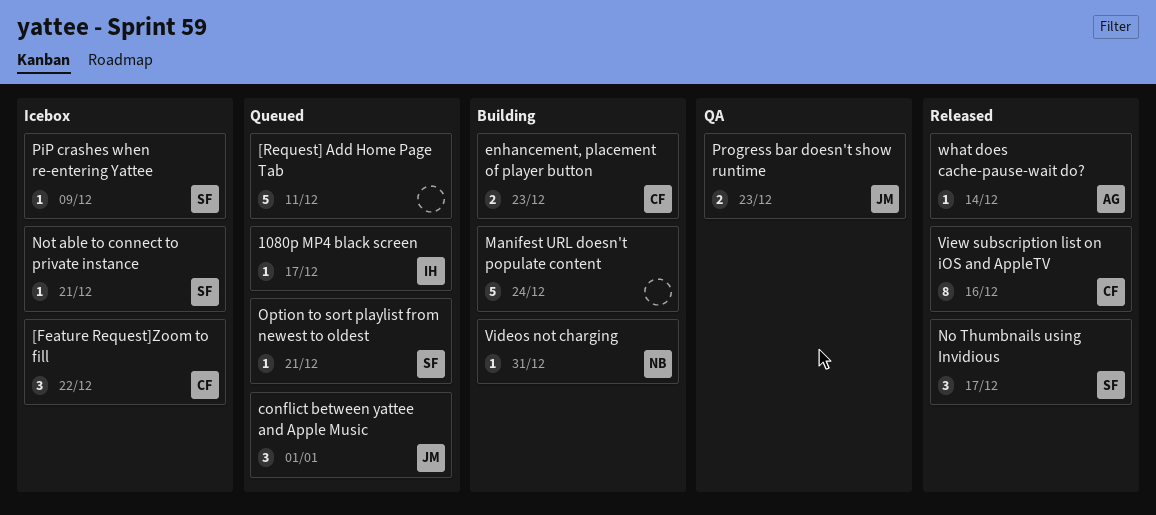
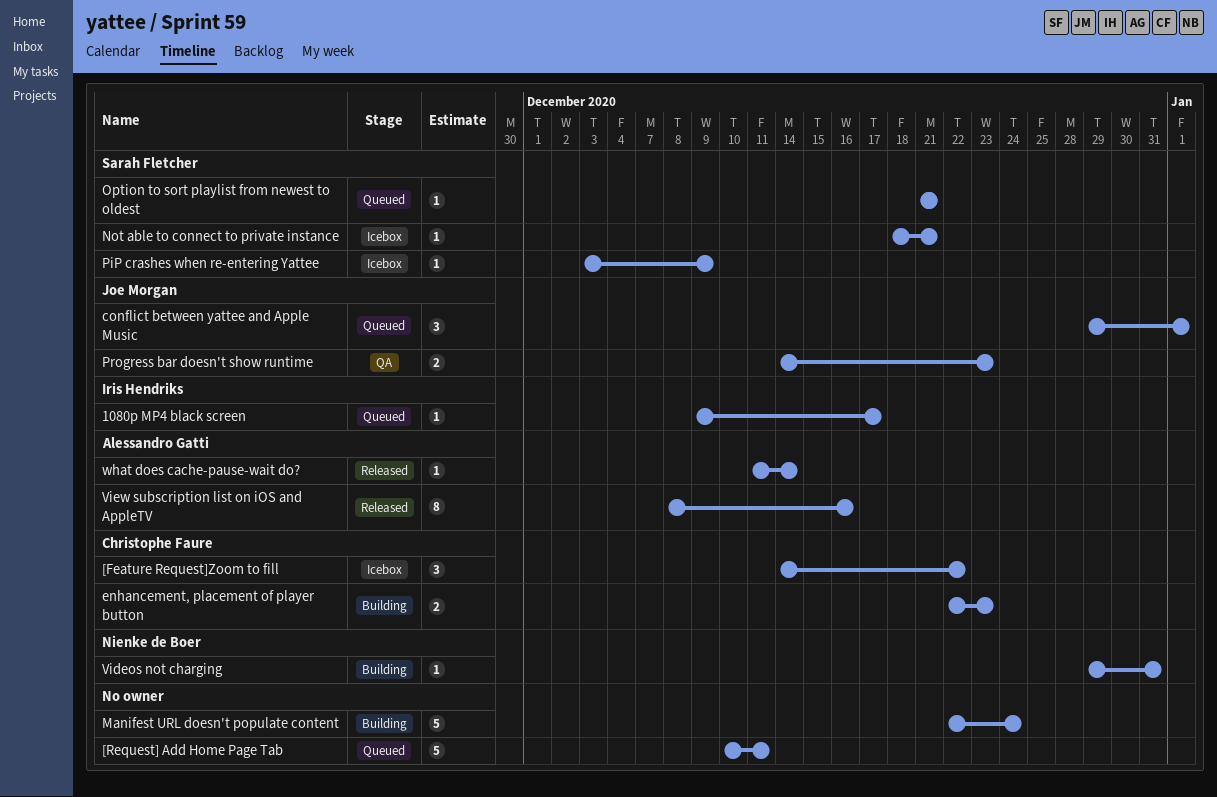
No Thumbnails using Invidious: present -> none
View subscription list on iOS and AppleTV, owner: Christophe Faure -> Alessandro Gatti

